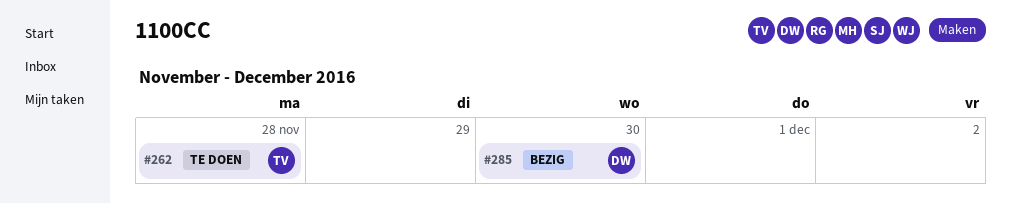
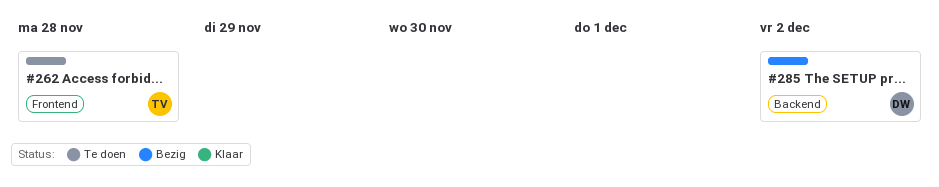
#285, due: Nov 30 -> Dec 2

